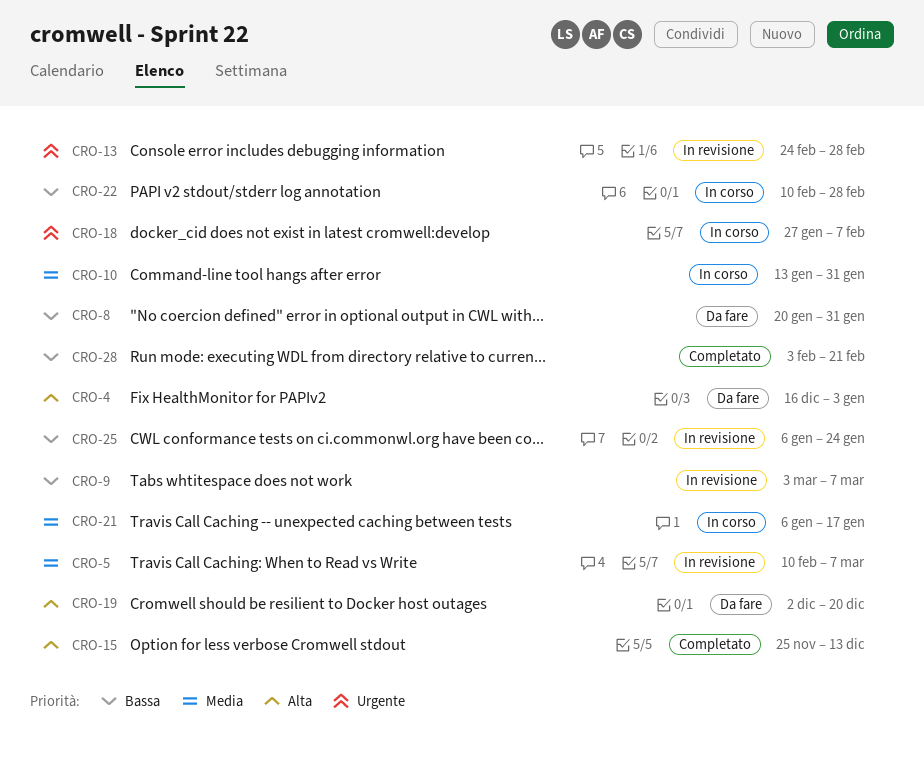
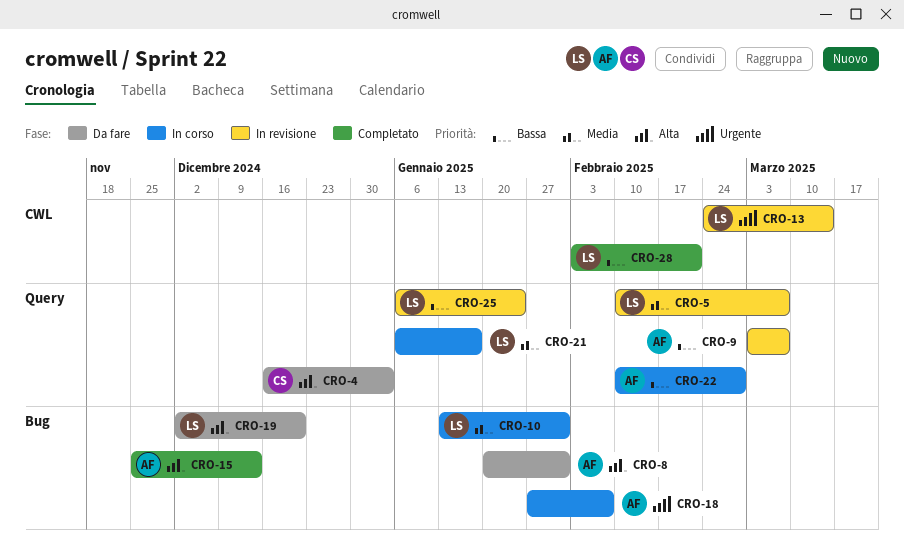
CRO-8, priority: Bassa -> Alta
CRO-13, due: Feb 28 -> Mar 14

